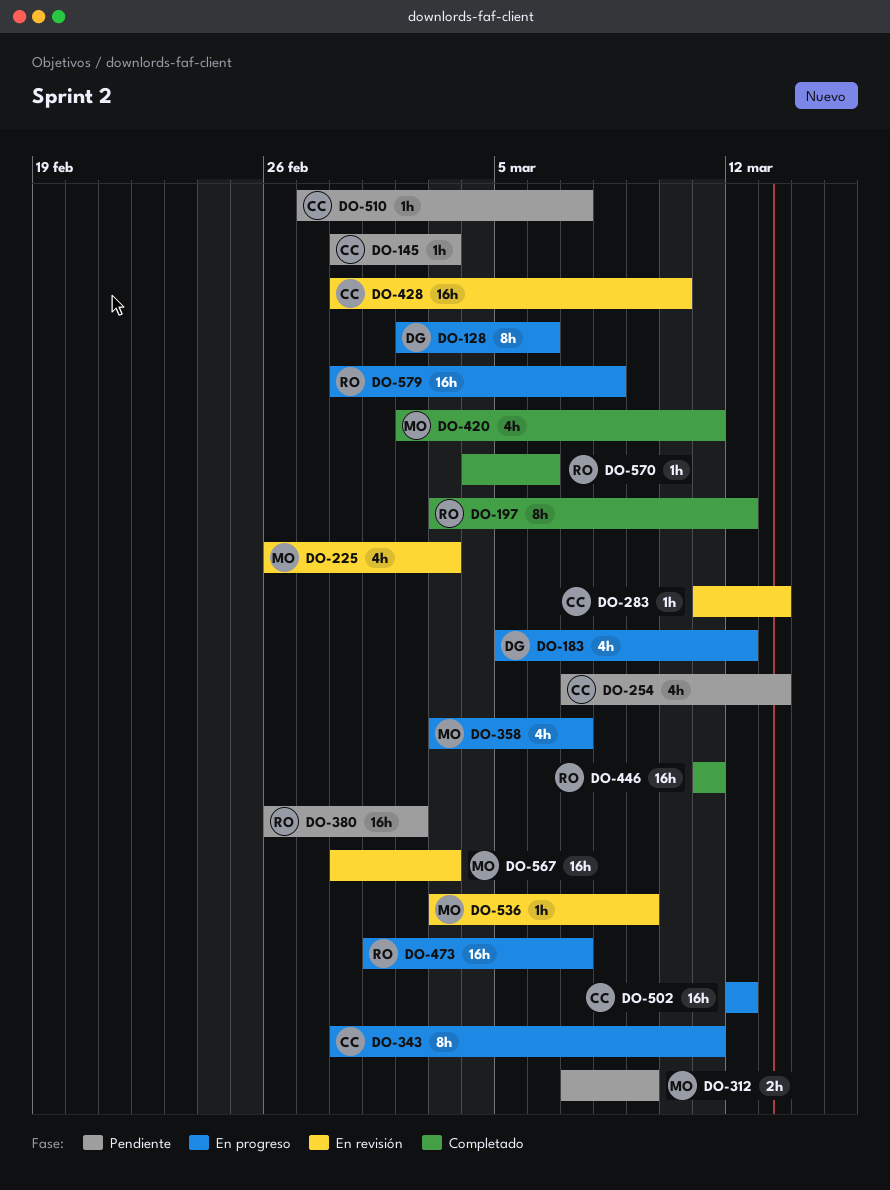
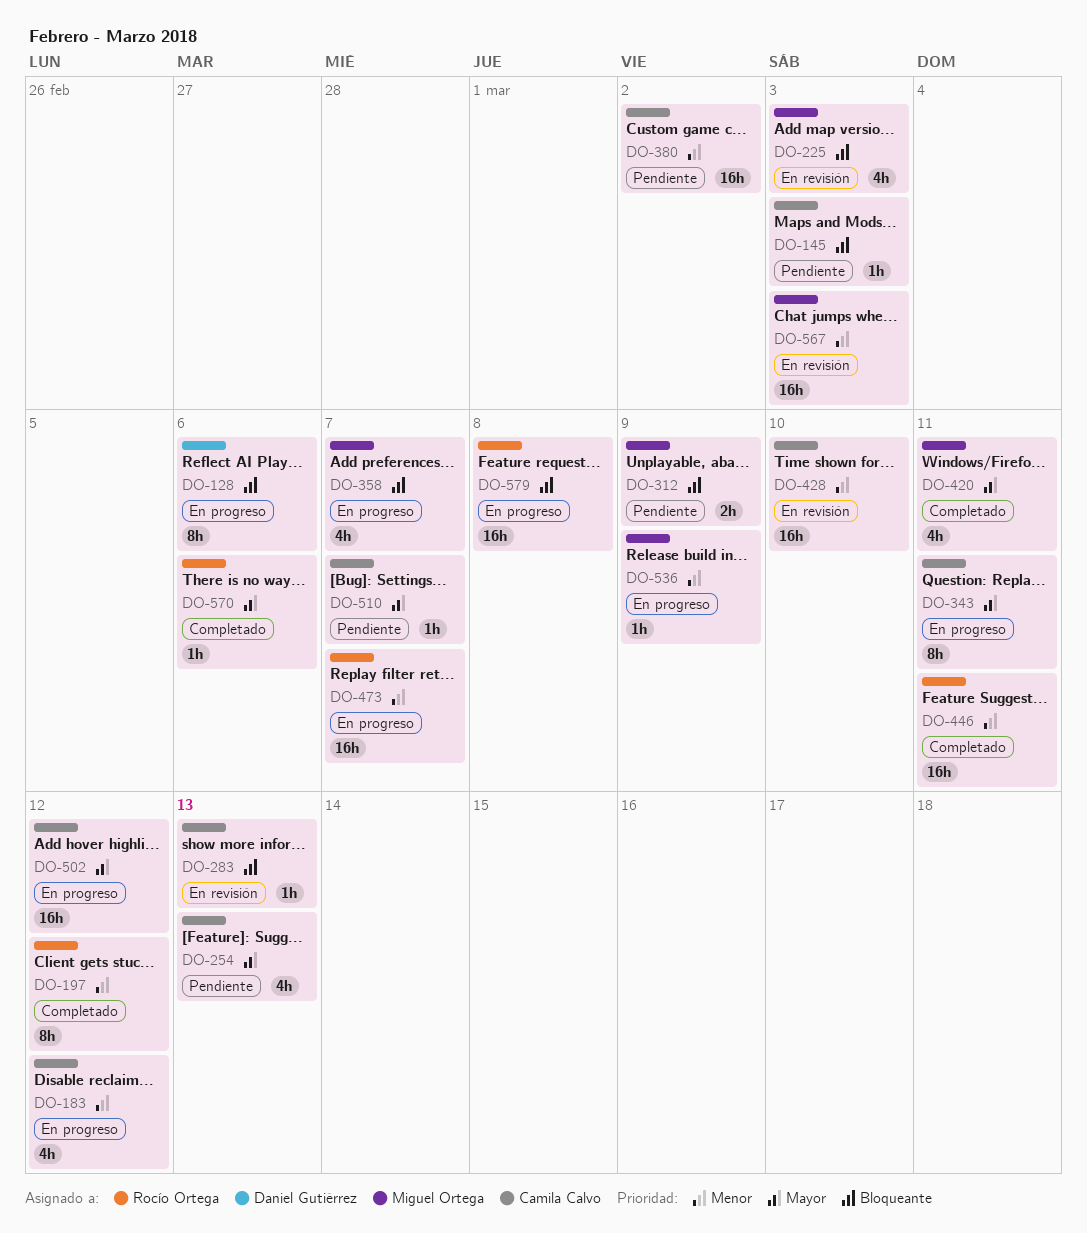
DO-183, owner: Daniel Gutiérrez -> Camila Calvo
DO-380, owner: Rocío Ortega -> Camila Calvo
DO-536, status: En revisión -> En progreso

